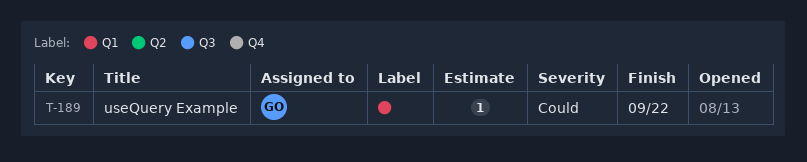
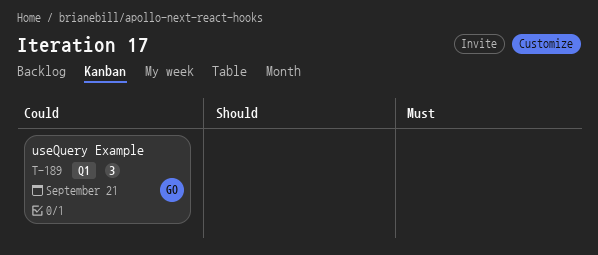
T-189, estimate: 1 -> 3
T-189, due: Sep 22 -> Sep 21

